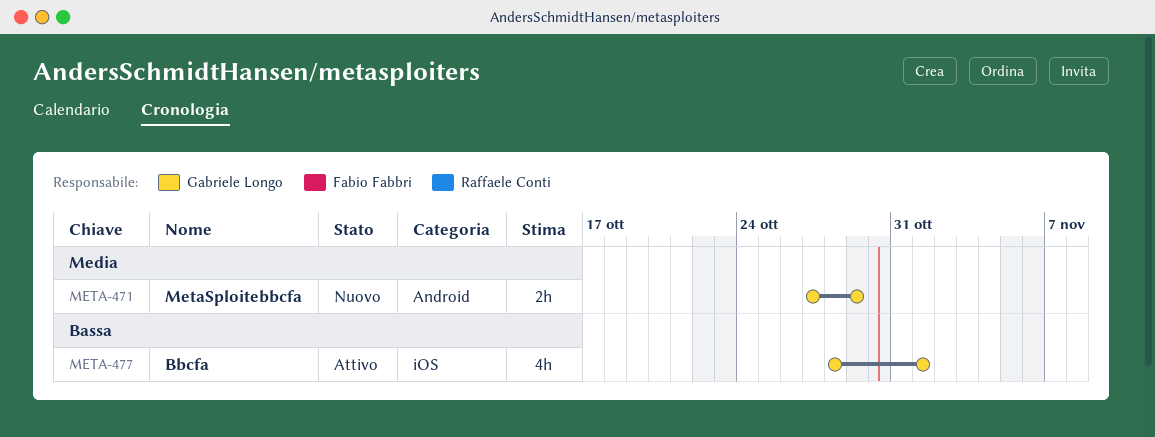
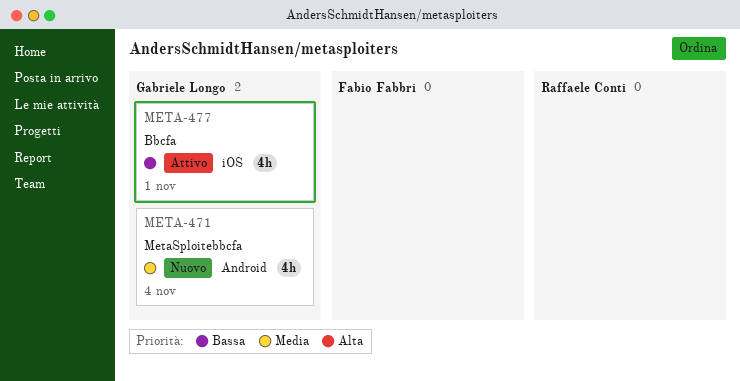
META-471, estimate: 2h -> 4h
META-471, due: Oct 29 -> Nov 4

